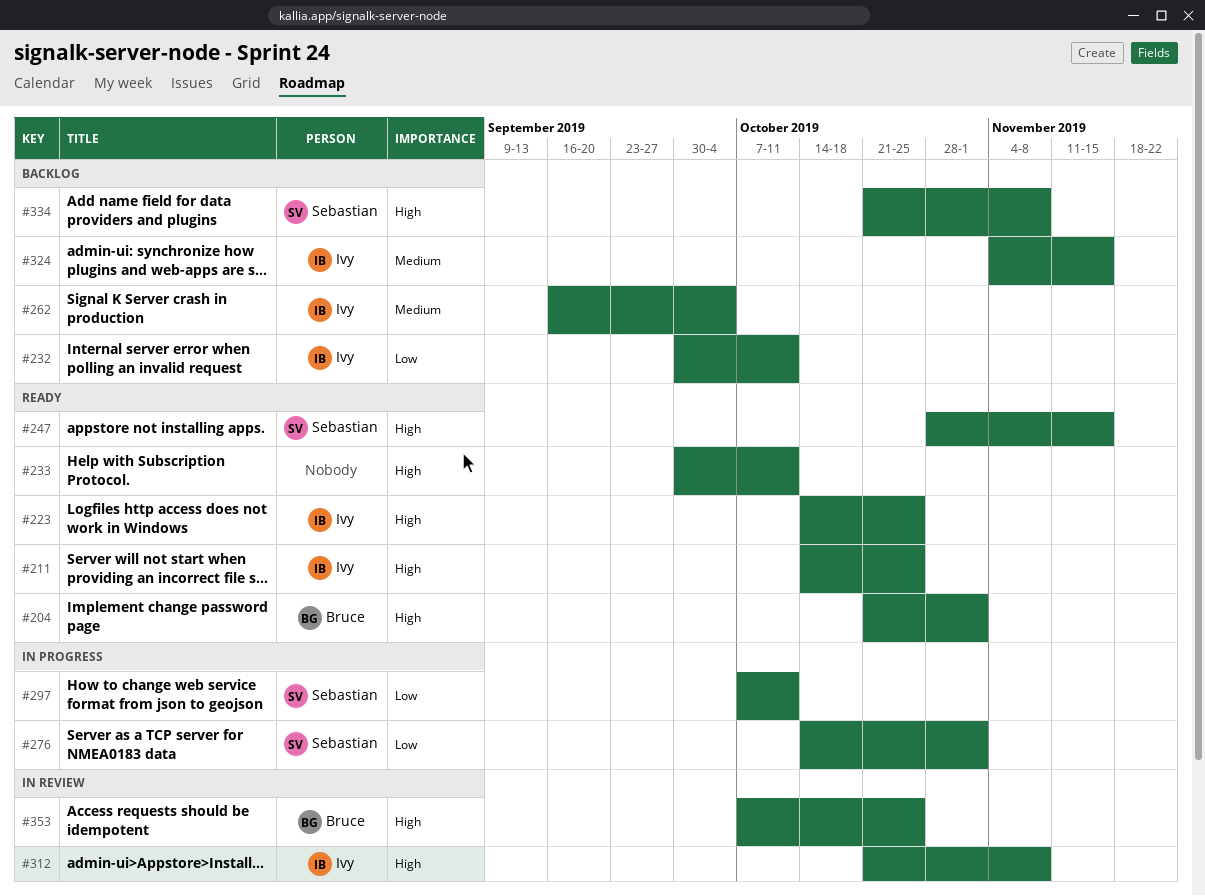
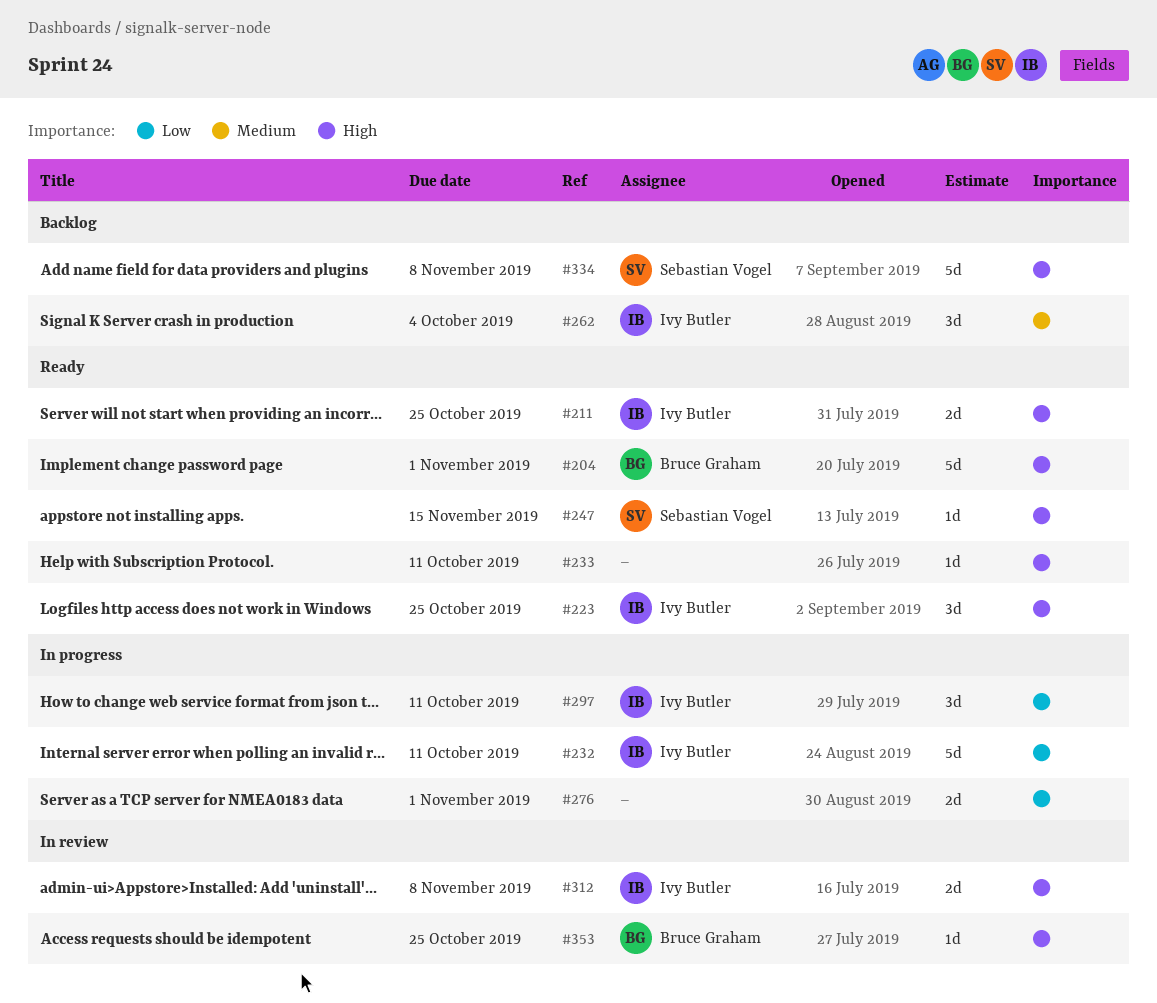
#232, status: Backlog -> In progress
#276, owner: Sebastian Vogel -> none
#297, owner: Sebastian Vogel -> Ivy Butler
#324: present -> none

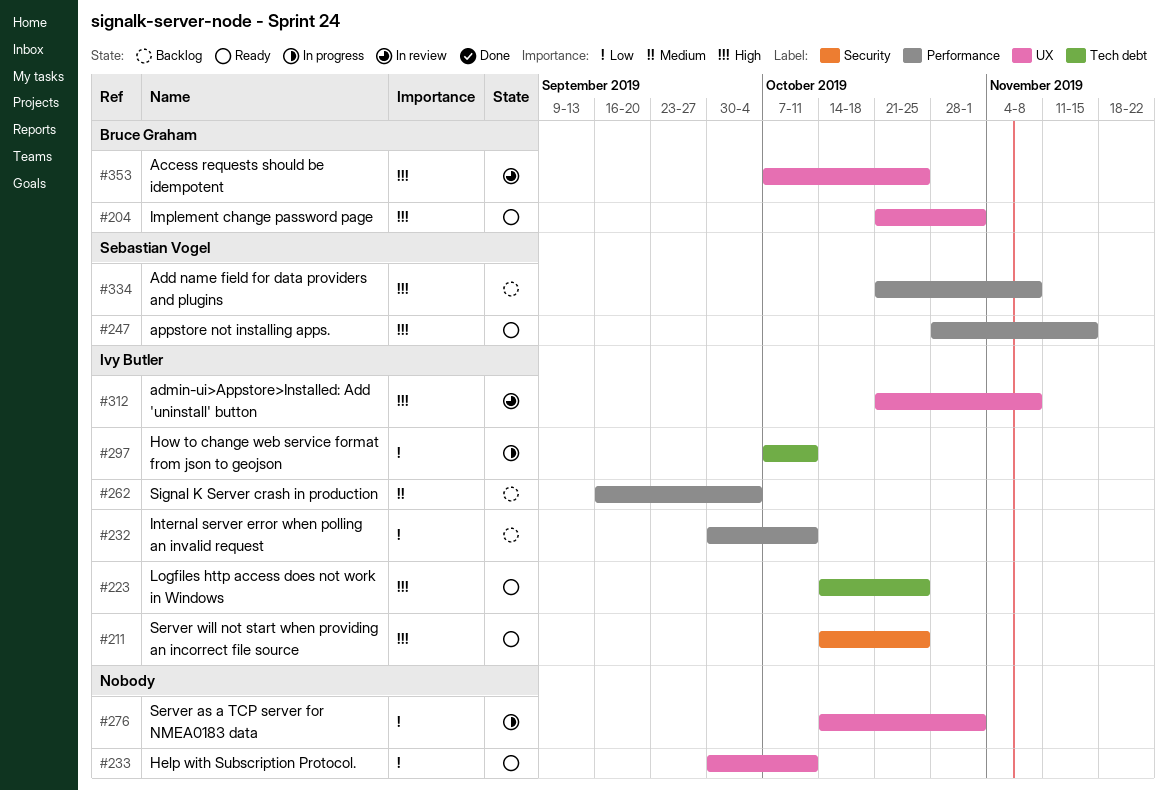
#232, status: In progress -> Backlog
#233, priority: High -> Low

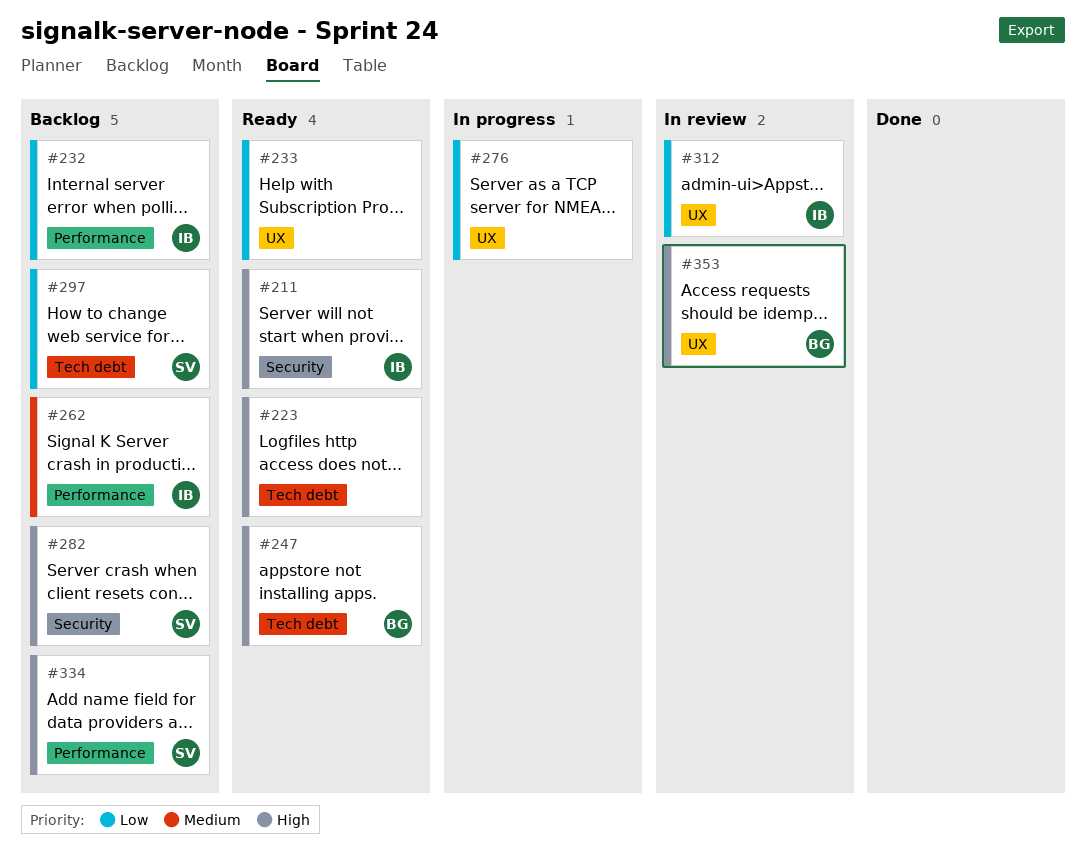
#204: present -> none
#223, owner: Ivy Butler -> none
#247, owner: Sebastian Vogel -> Bruce Graham
#247, label: Performance -> Tech debt
#282: none -> present
#297, status: In progress -> Backlog
#297, owner: Ivy Butler -> Sebastian Vogel
#312, priority: High -> Low

